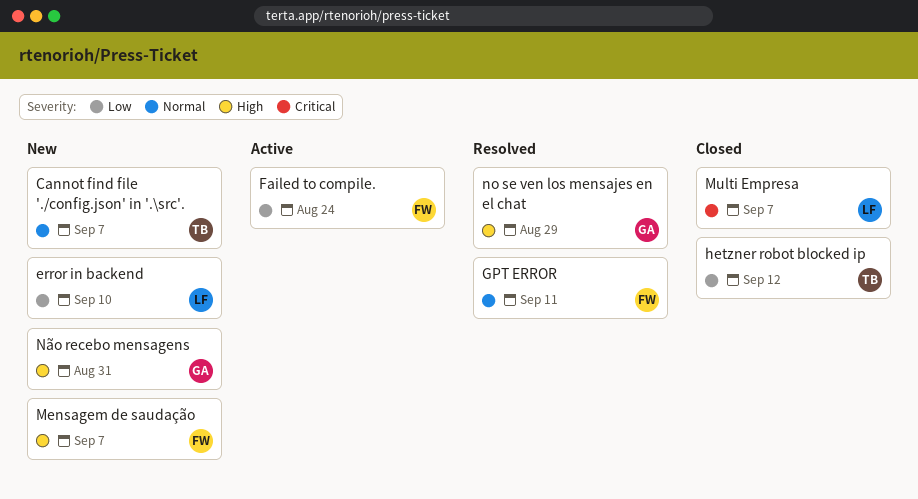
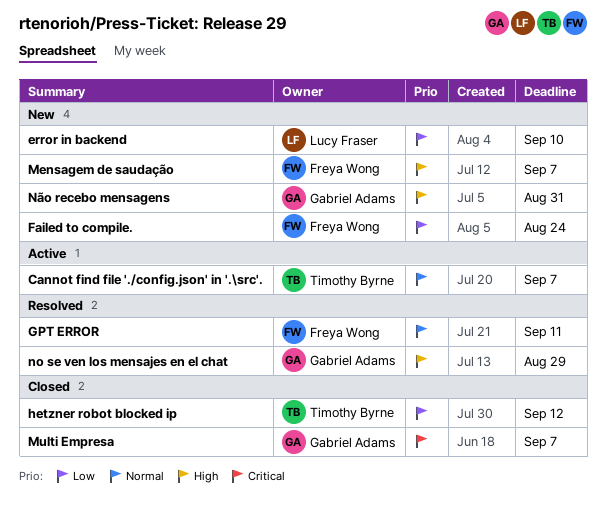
Cannot find file './config.json' in '.\src'., status: New -> Active
Failed to compile., status: Active -> New
Multi Empresa, owner: Lucy Fraser -> Gabriel Adams

